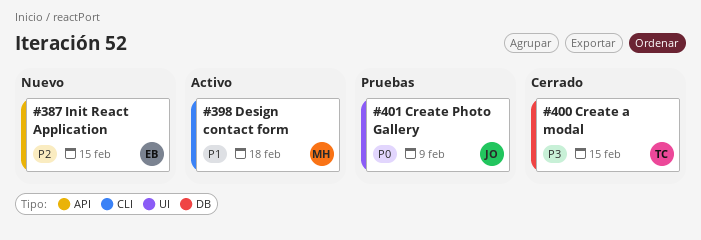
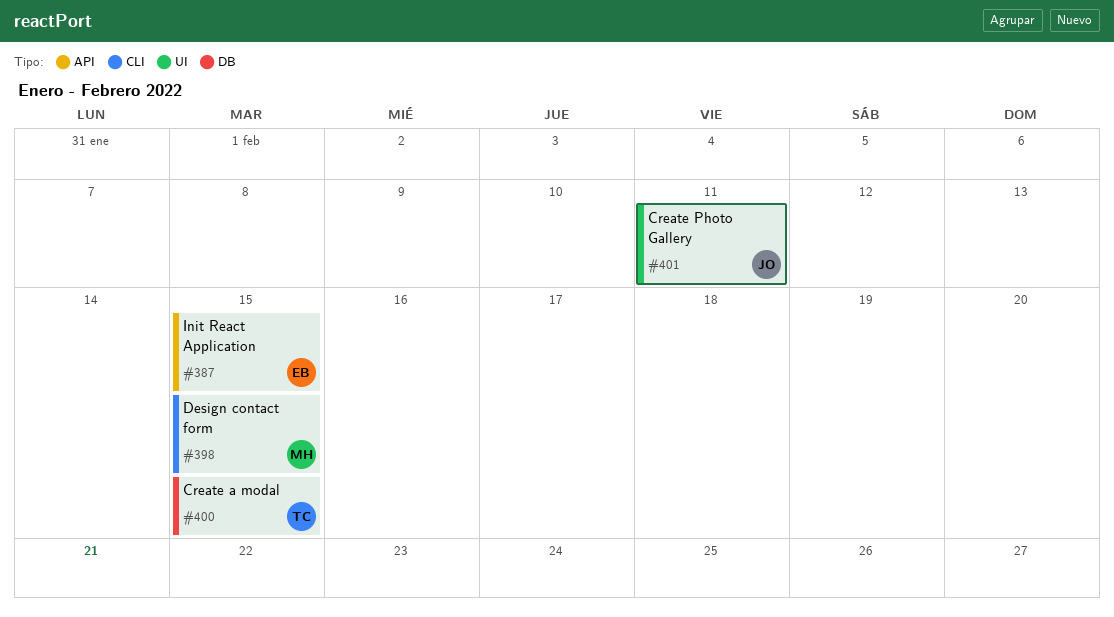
#398, due: Feb 18 -> Feb 15
#401, due: Feb 9 -> Feb 11

